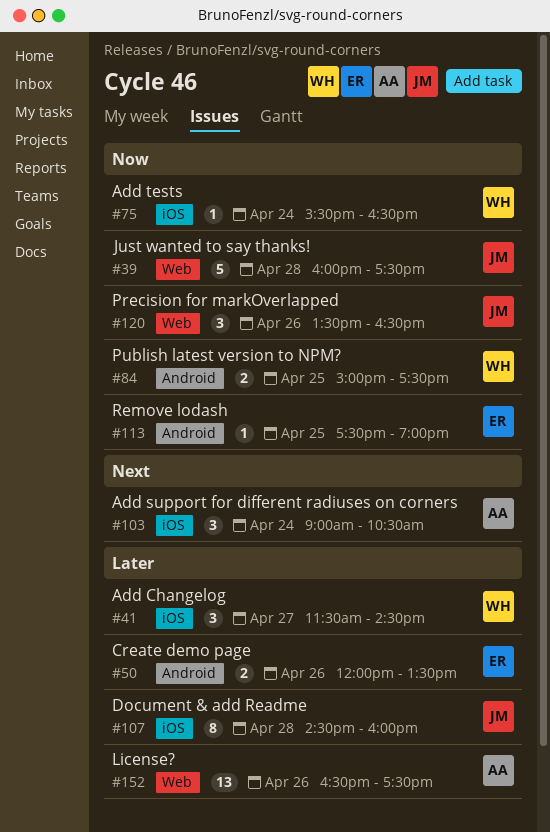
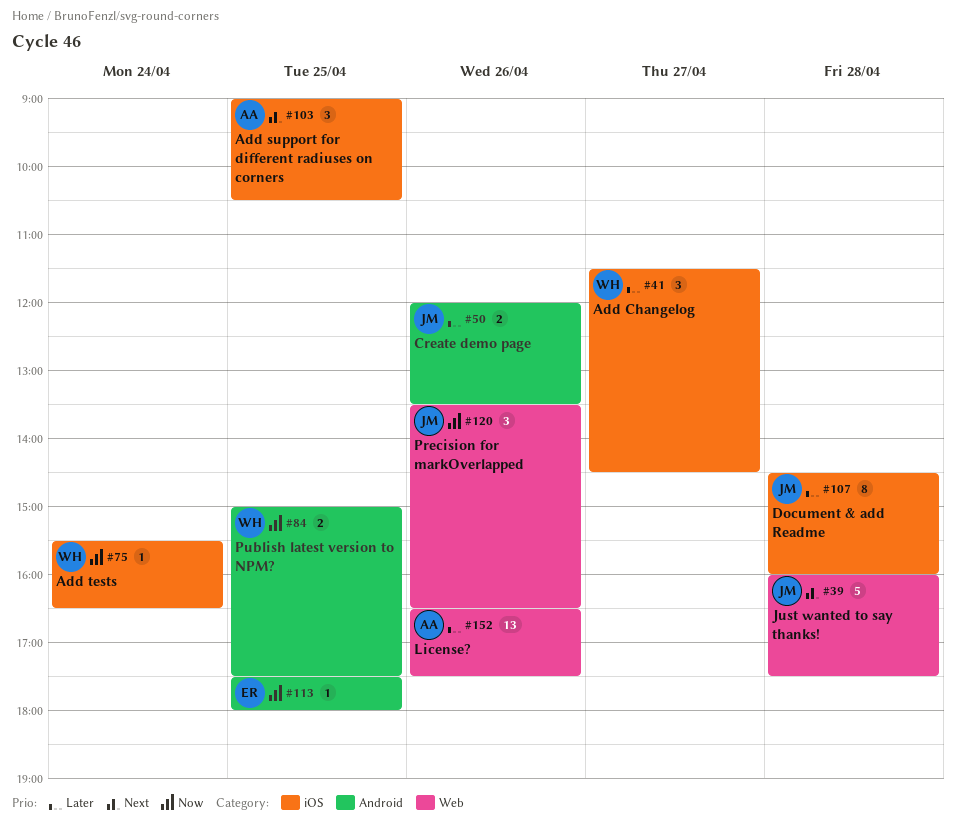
#39, priority: Now -> Next
#50, owner: ER -> JM
#103, day: Apr 24 -> Apr 25
#113, ends: 19:00 -> 18:00

